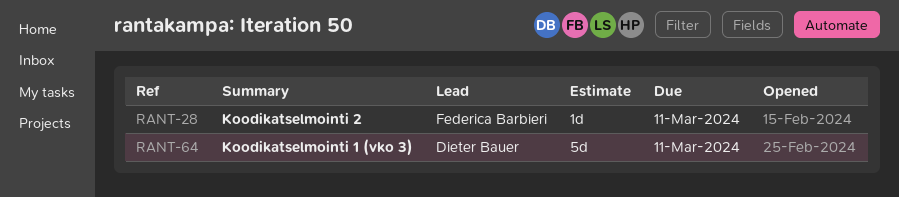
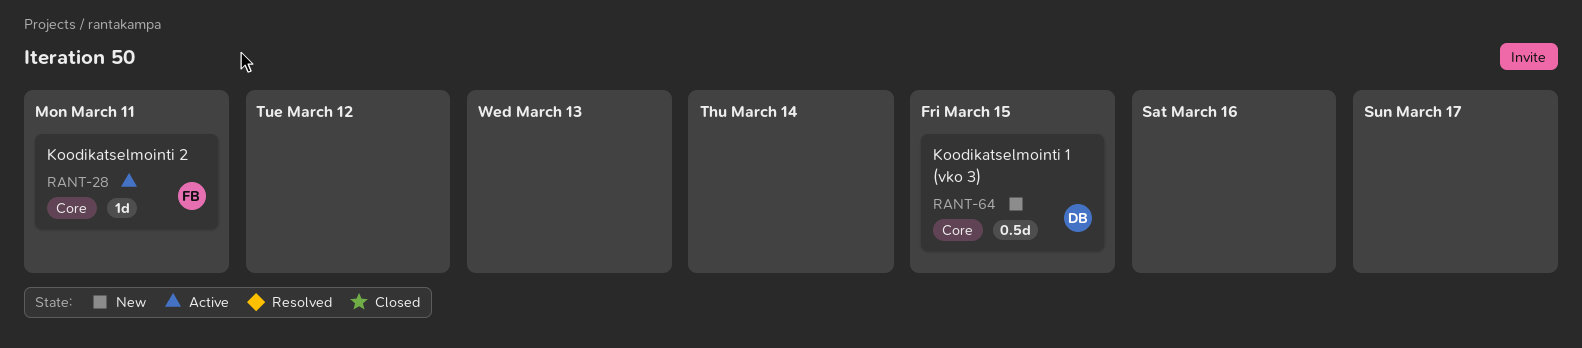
RANT-64, estimate: 5d -> 0.5d
RANT-64, due: Mar 11 -> Mar 15

